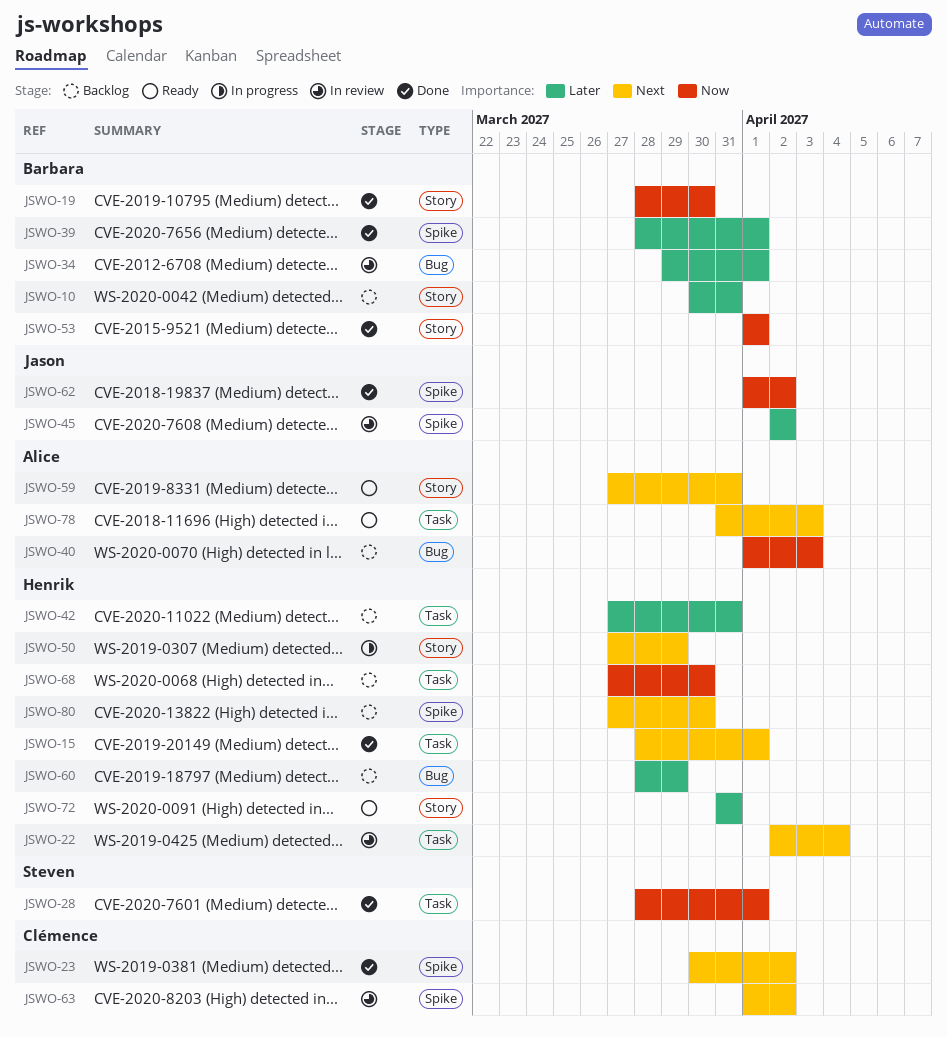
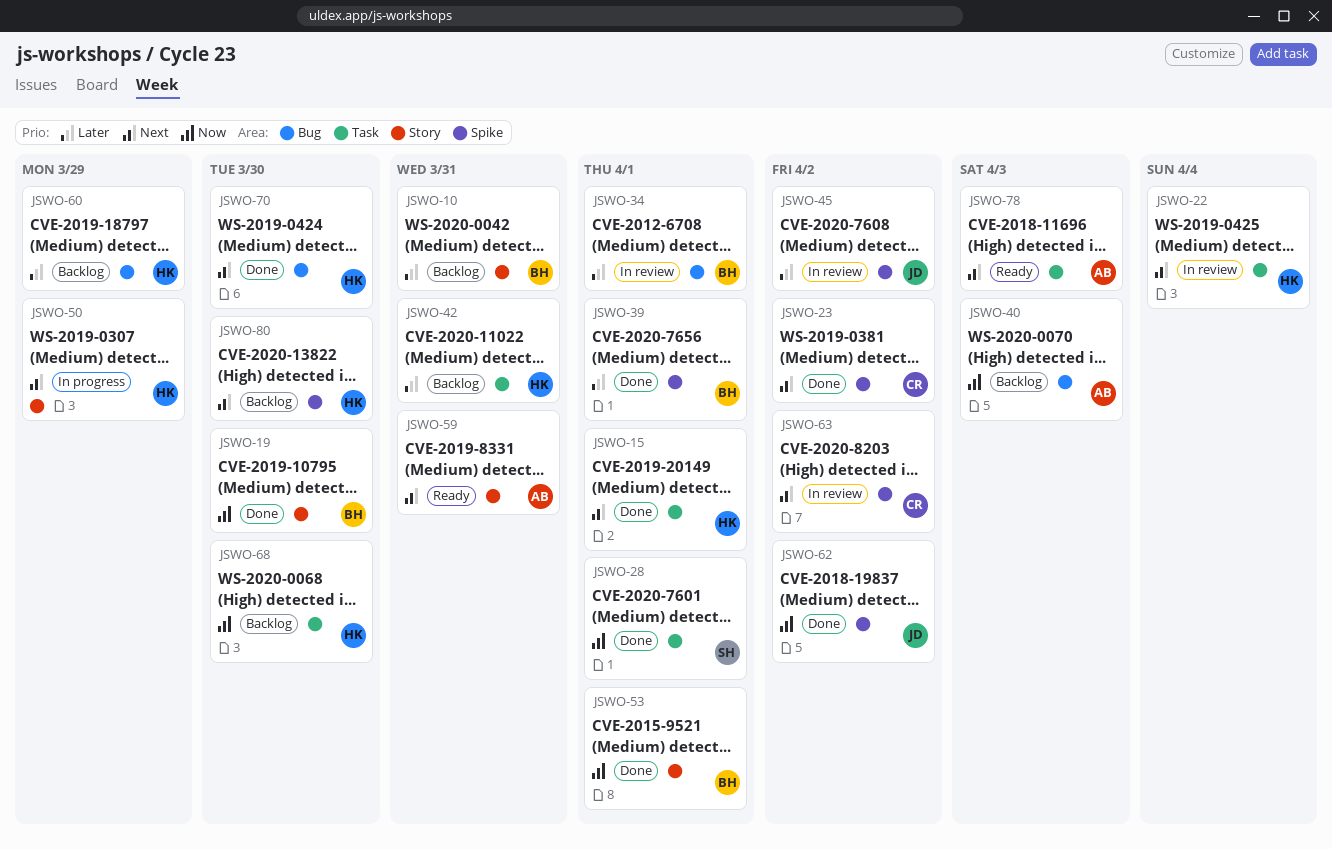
JSWO-70: none -> present
JSWO-72: present -> none

